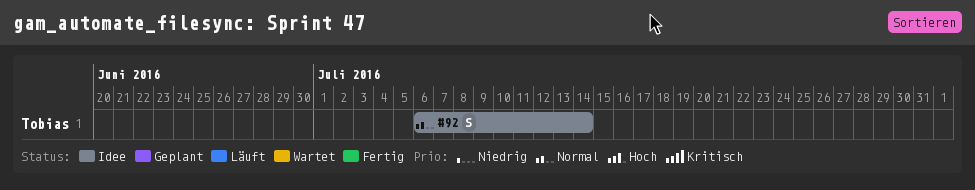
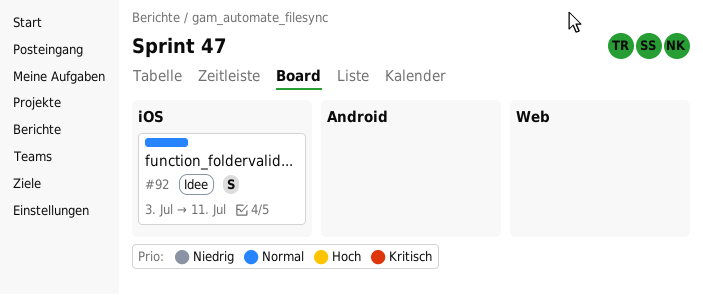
#92, start: Jul 6 -> Jul 3
#92, due: Jul 14 -> Jul 11

